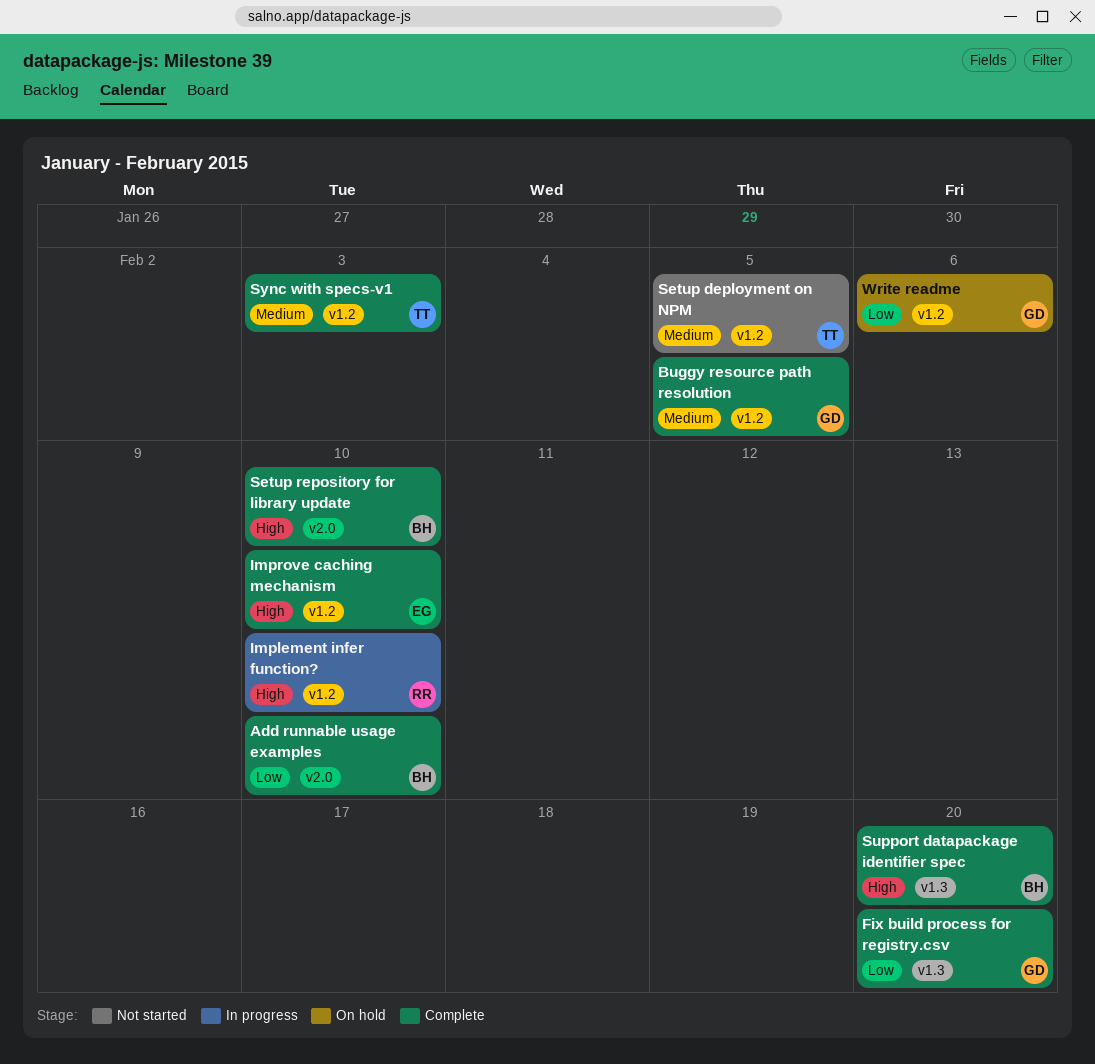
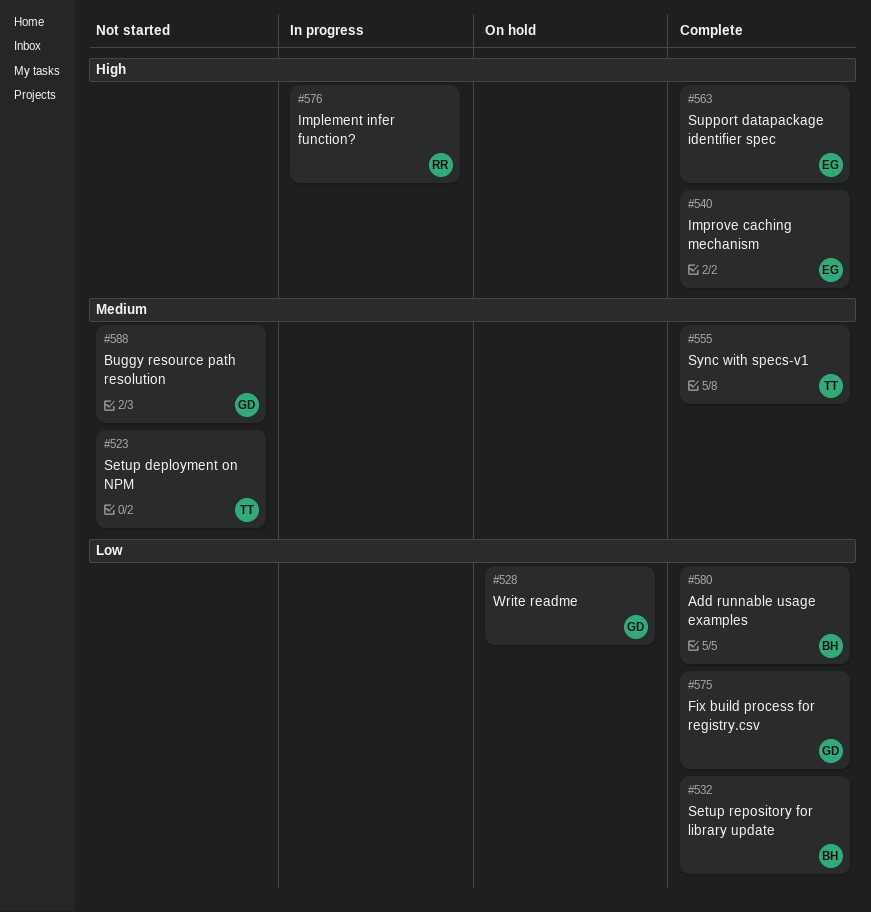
Buggy resource path resolution, status: Complete -> Not started
Setup repository for library update, priority: High -> Low
Support datapackage identifier spec, owner: BH -> EG

